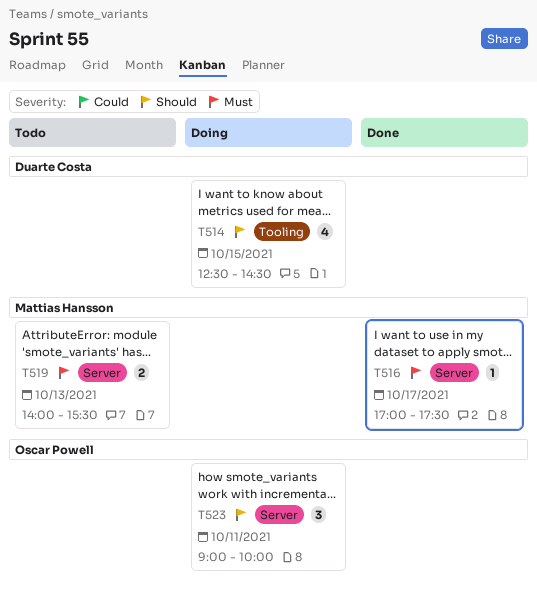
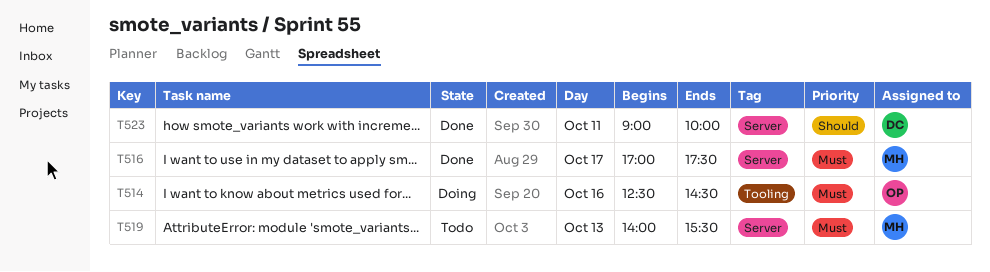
T514, owner: Duarte Costa -> Oscar Powell
T514, priority: Should -> Must
T514, day: Oct 15 -> Oct 16
T523, status: Doing -> Done
T523, owner: Oscar Powell -> Duarte Costa

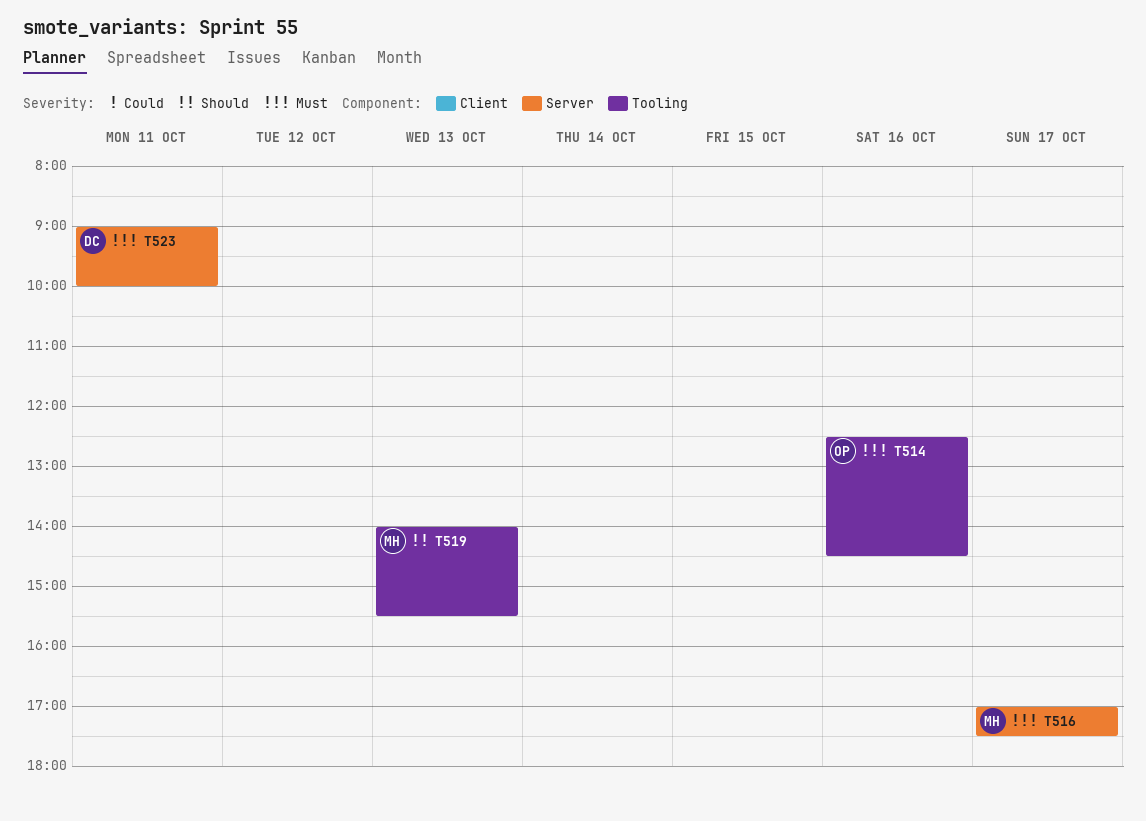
T519, priority: Must -> Should
T519, label: Server -> Tooling
T523, priority: Should -> Must

